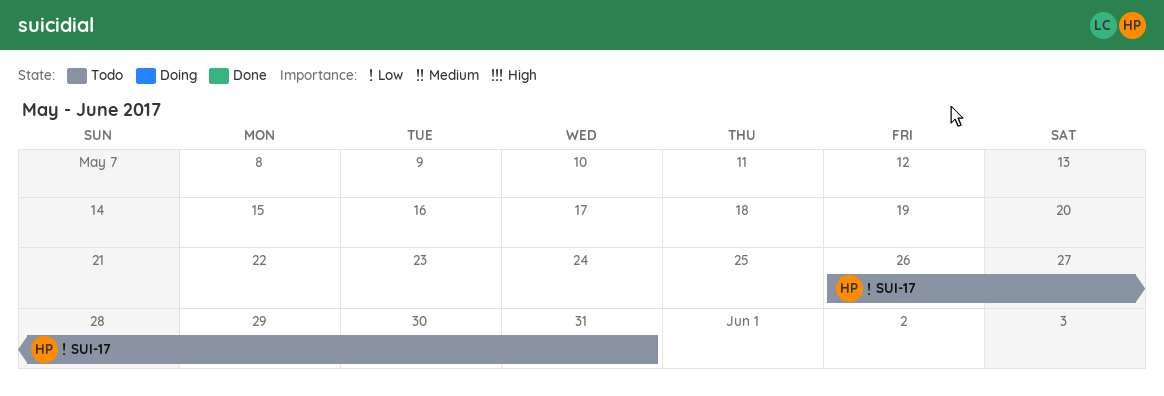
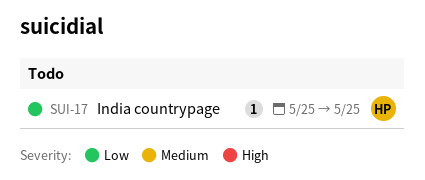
SUI-17, start: May 26 -> May 25
SUI-17, due: May 31 -> May 25

